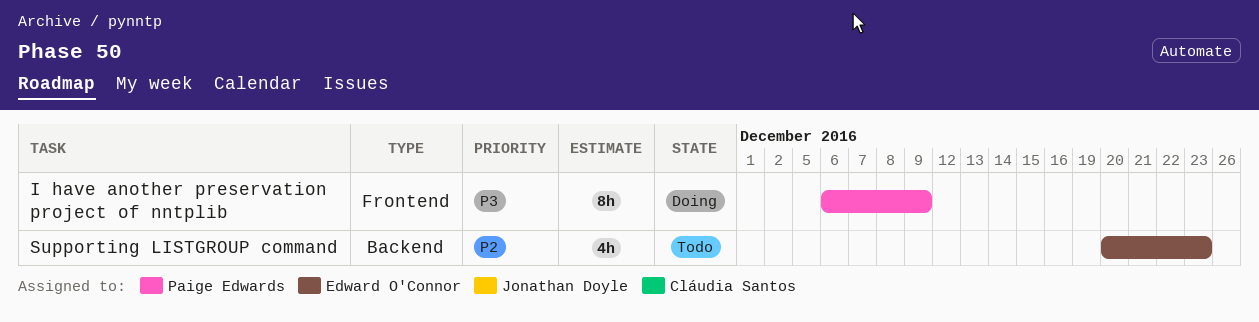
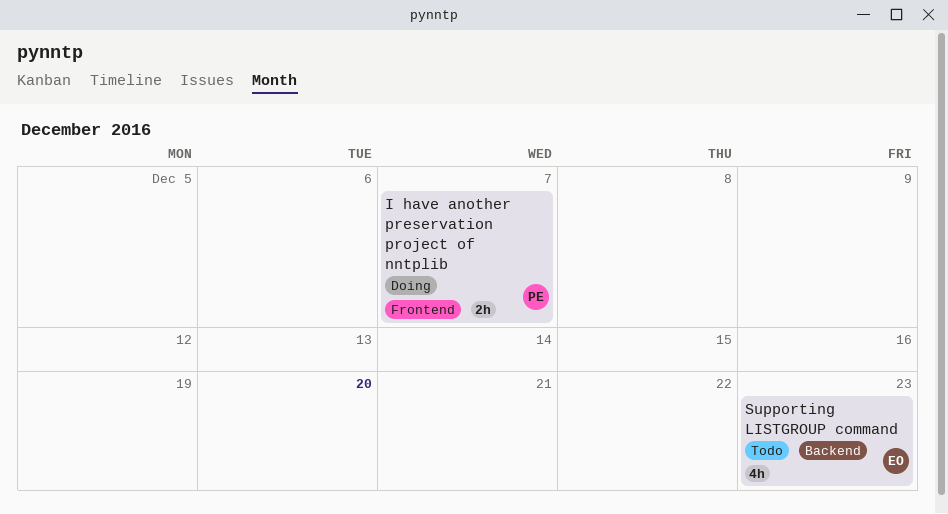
I have another preservation project of nntplib, estimate: 8h -> 2h
I have another preservation project of nntplib, due: Dec 9 -> Dec 7

